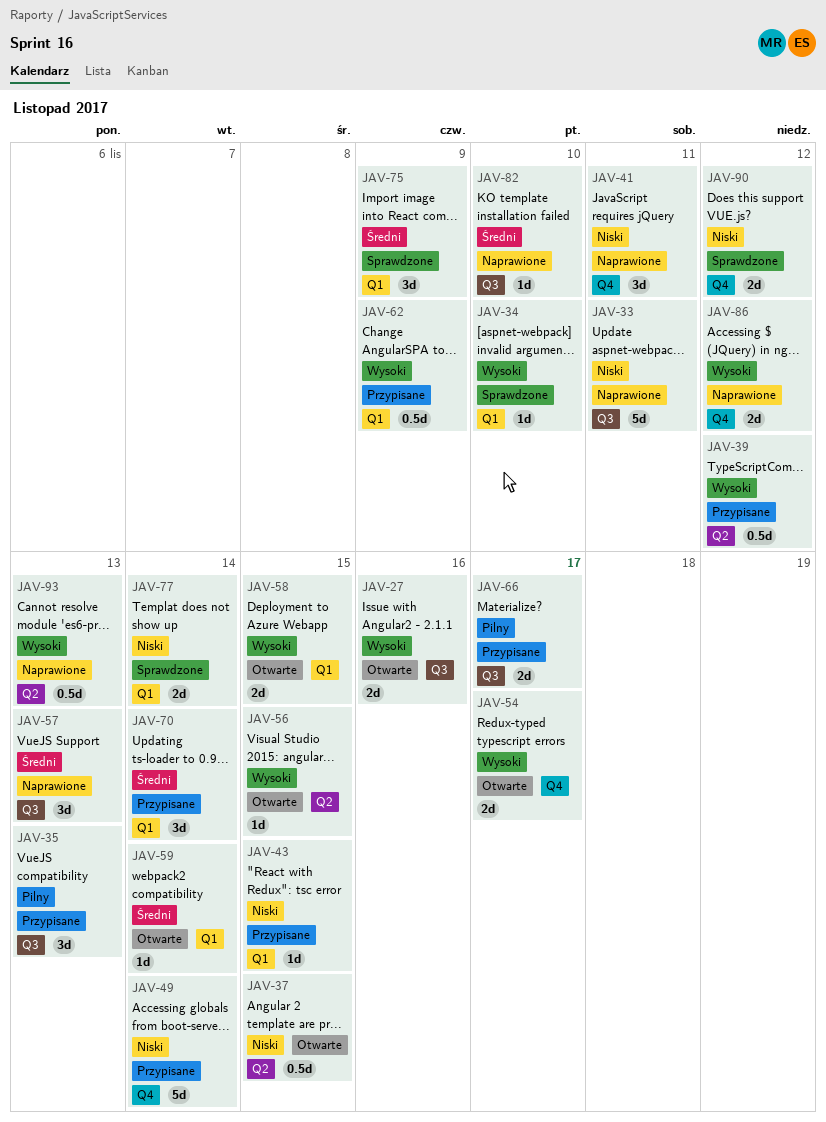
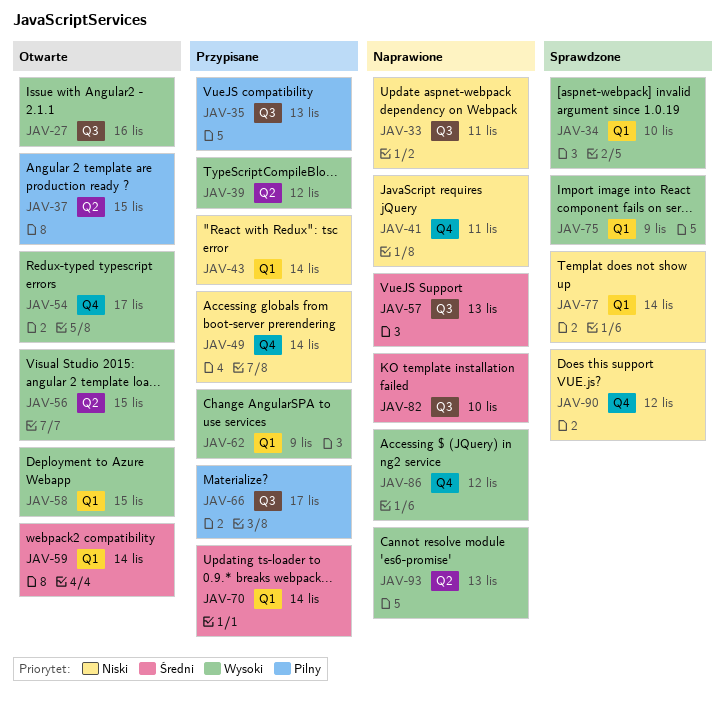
JAV-37, priority: Niski -> Pilny
JAV-43, due: Nov 15 -> Nov 14
JAV-75, priority: Średni -> Wysoki

